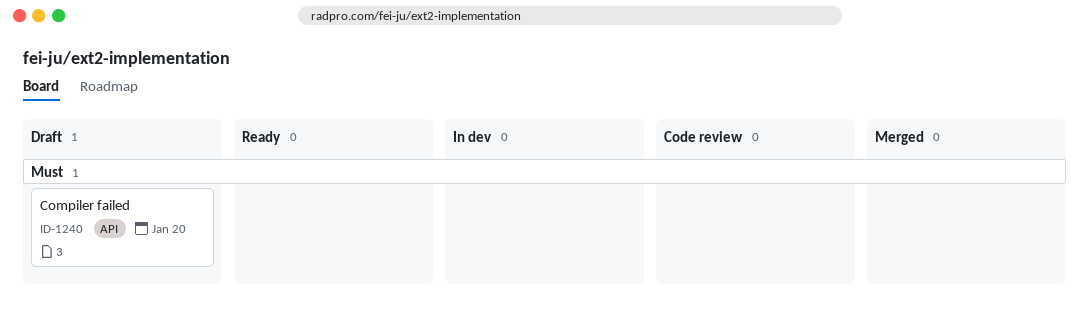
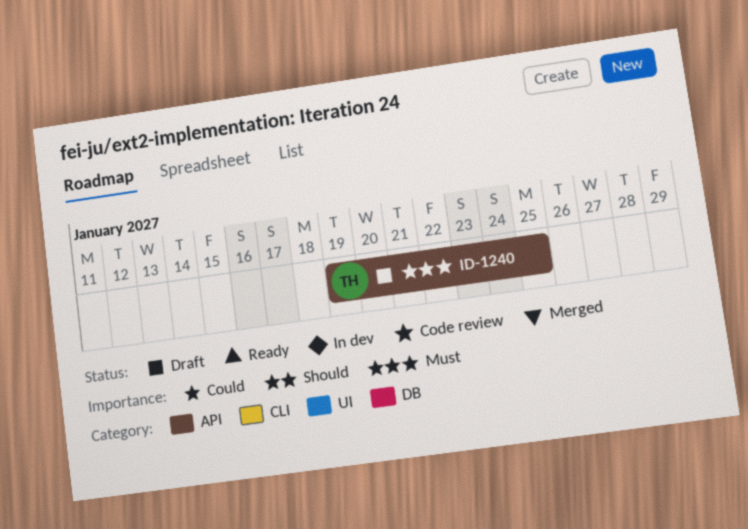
ID-1240, due: Jan 20 -> Jan 25

